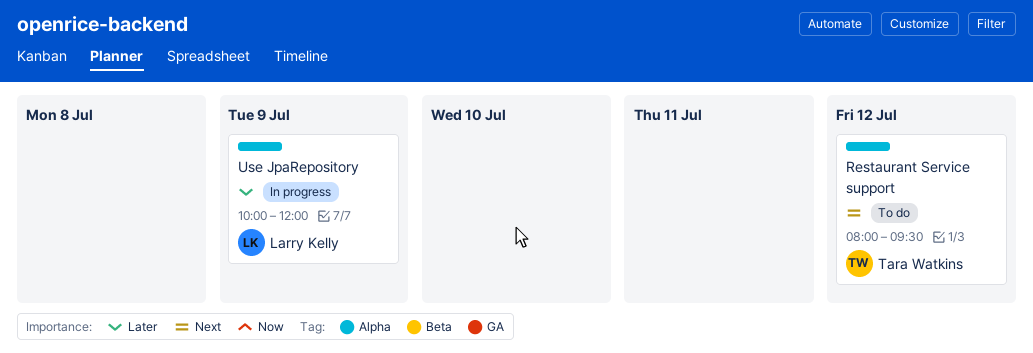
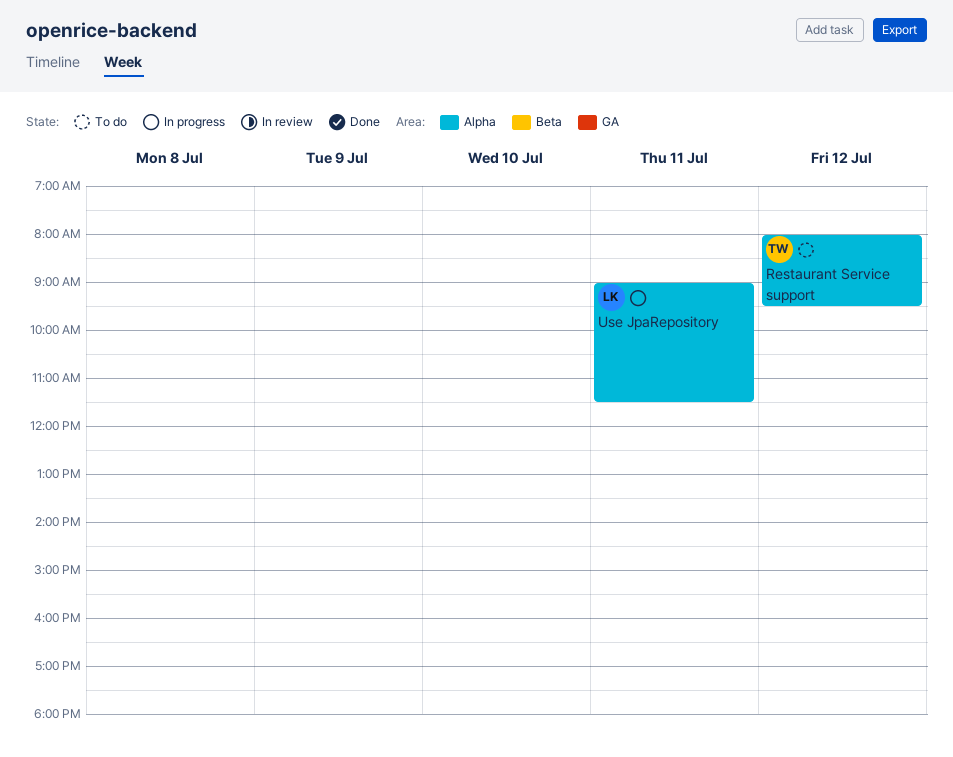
Use JpaRepository, day: Jul 9 -> Jul 11
Use JpaRepository, begins: 10:00 -> 09:00
Use JpaRepository, ends: 12:00 -> 11:30

